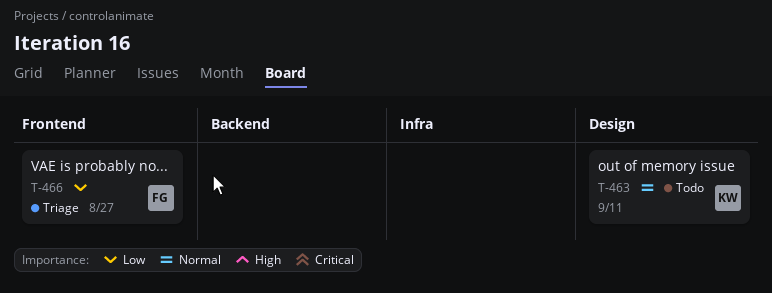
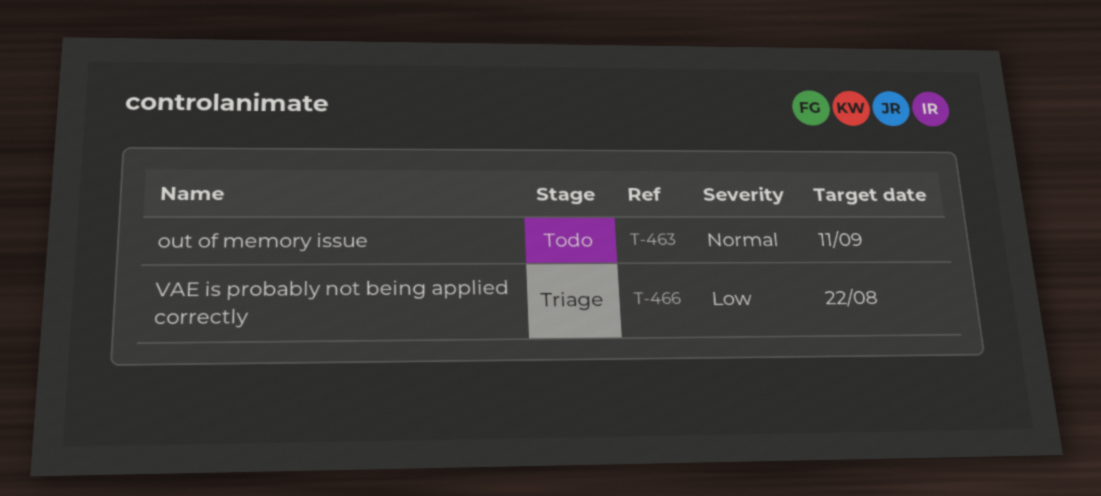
T-466, due: Aug 27 -> Aug 22

